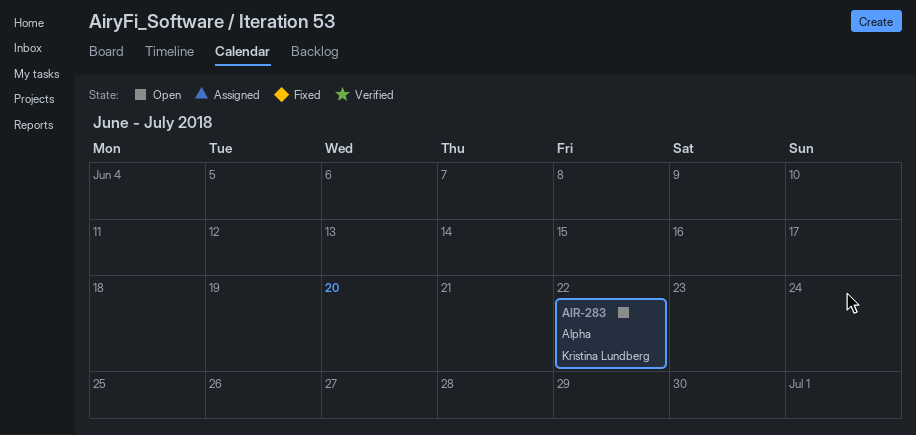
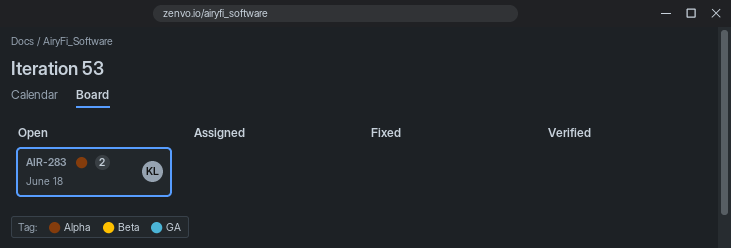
AIR-283, due: Jun 22 -> Jun 18

